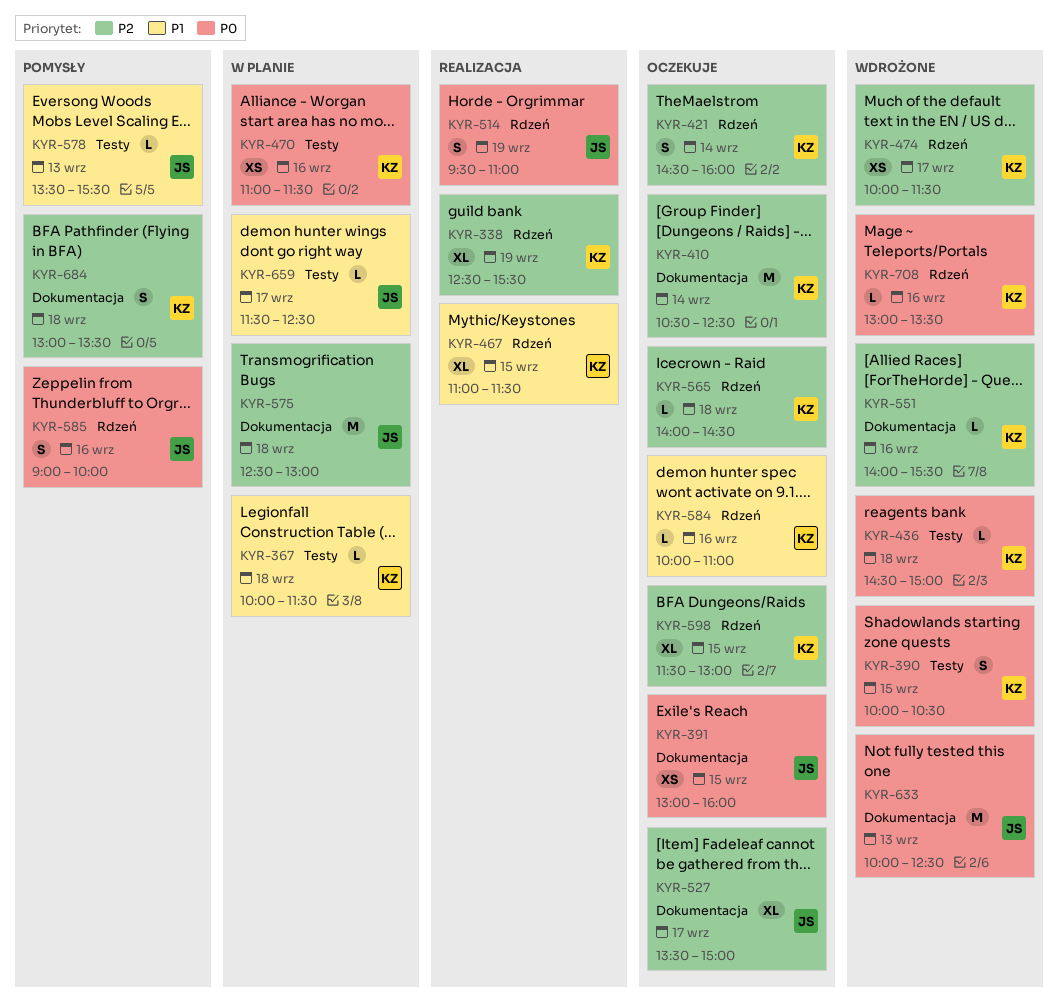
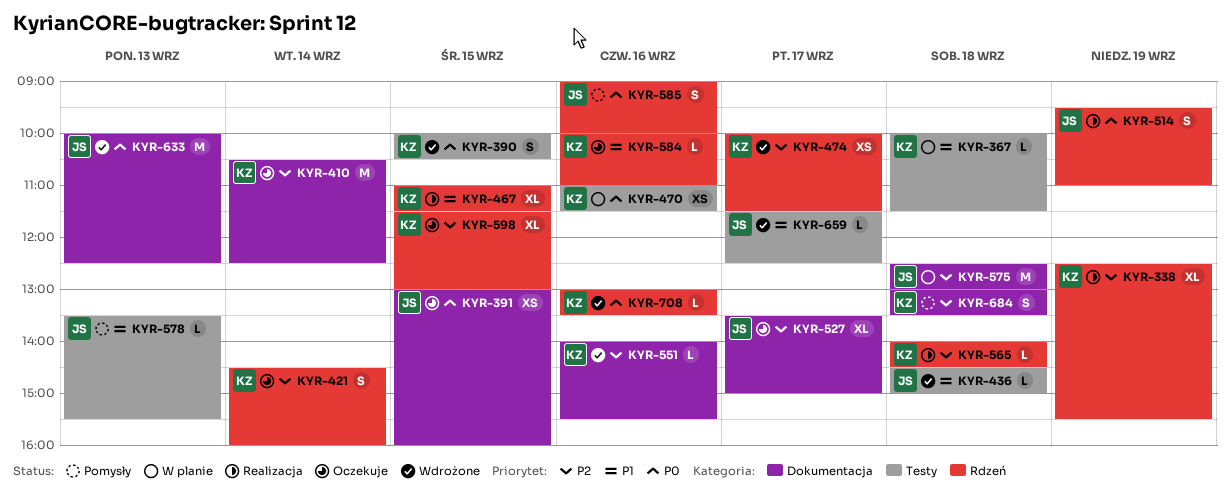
KYR-436, owner: KZ -> JS
KYR-436, priority: P0 -> P1
KYR-565, status: Oczekuje -> Realizacja
KYR-659, status: W planie -> Wdrożone

